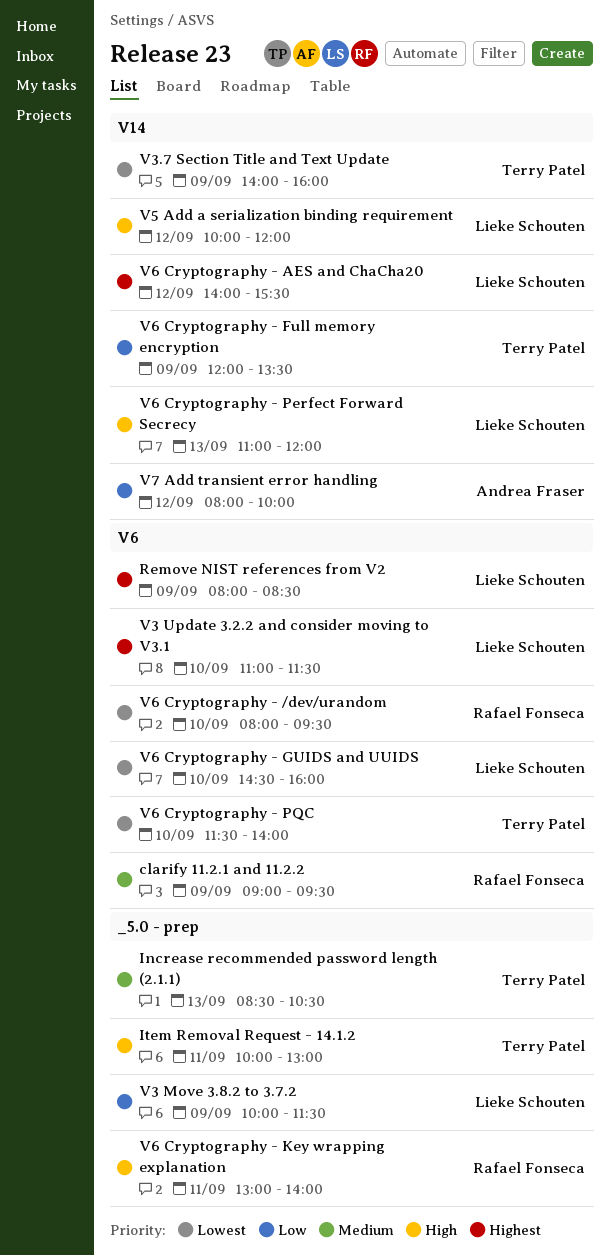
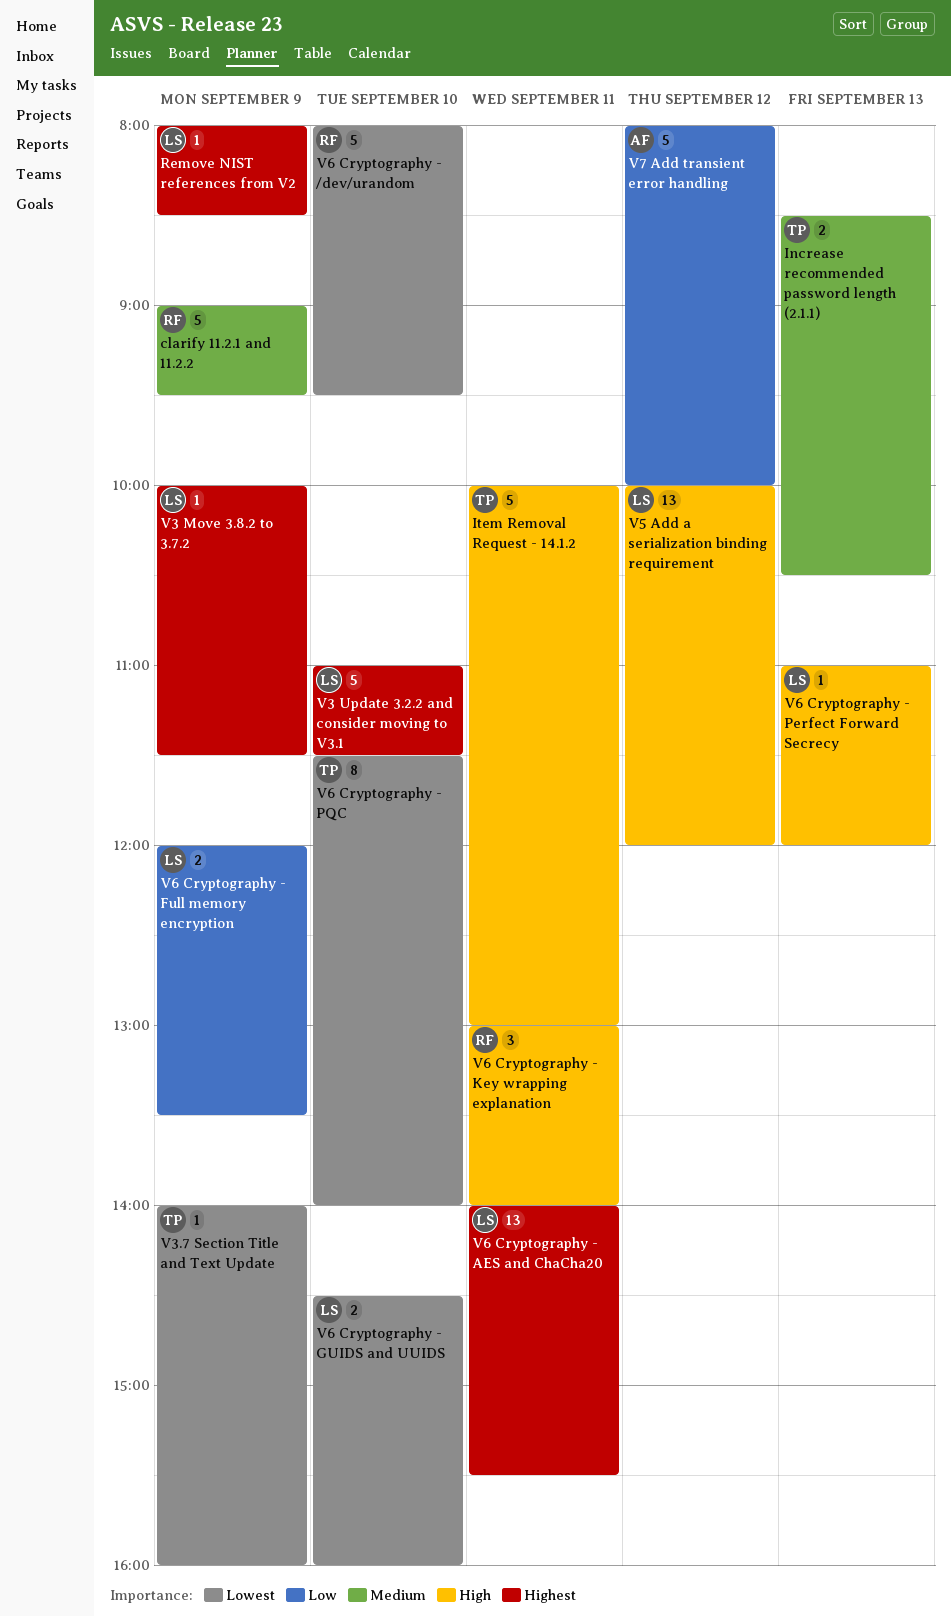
V3 Move 3.8.2 to 3.7.2, priority: Low -> Highest
V6 Cryptography - AES and ChaCha20, day: Sep 12 -> Sep 11
V6 Cryptography - Full memory encryption, owner: Terry Patel -> Lieke Schouten

